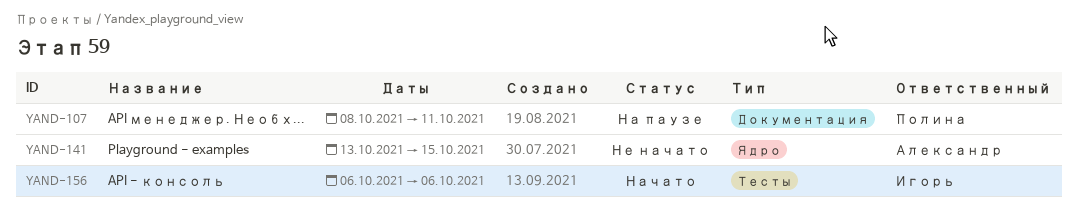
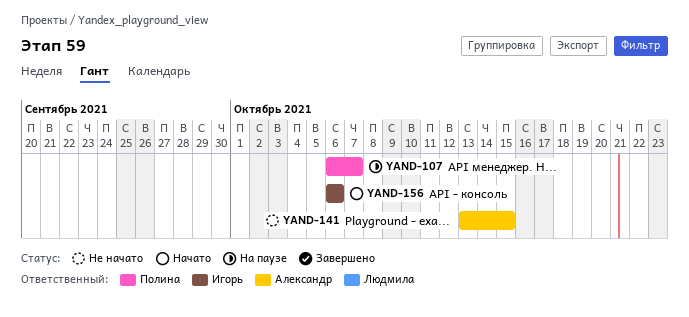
YAND-107, start: Oct 8 -> Oct 6
YAND-107, due: Oct 11 -> Oct 7

